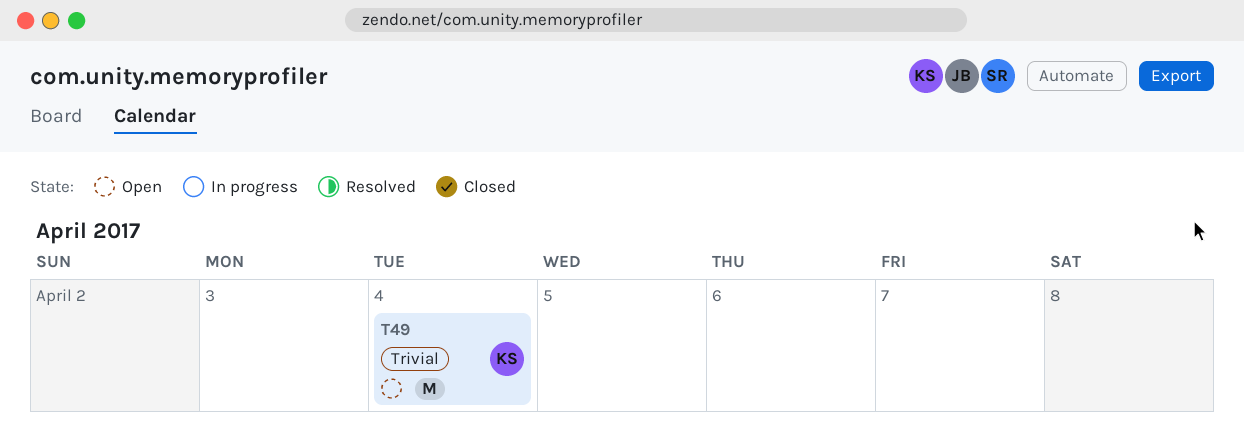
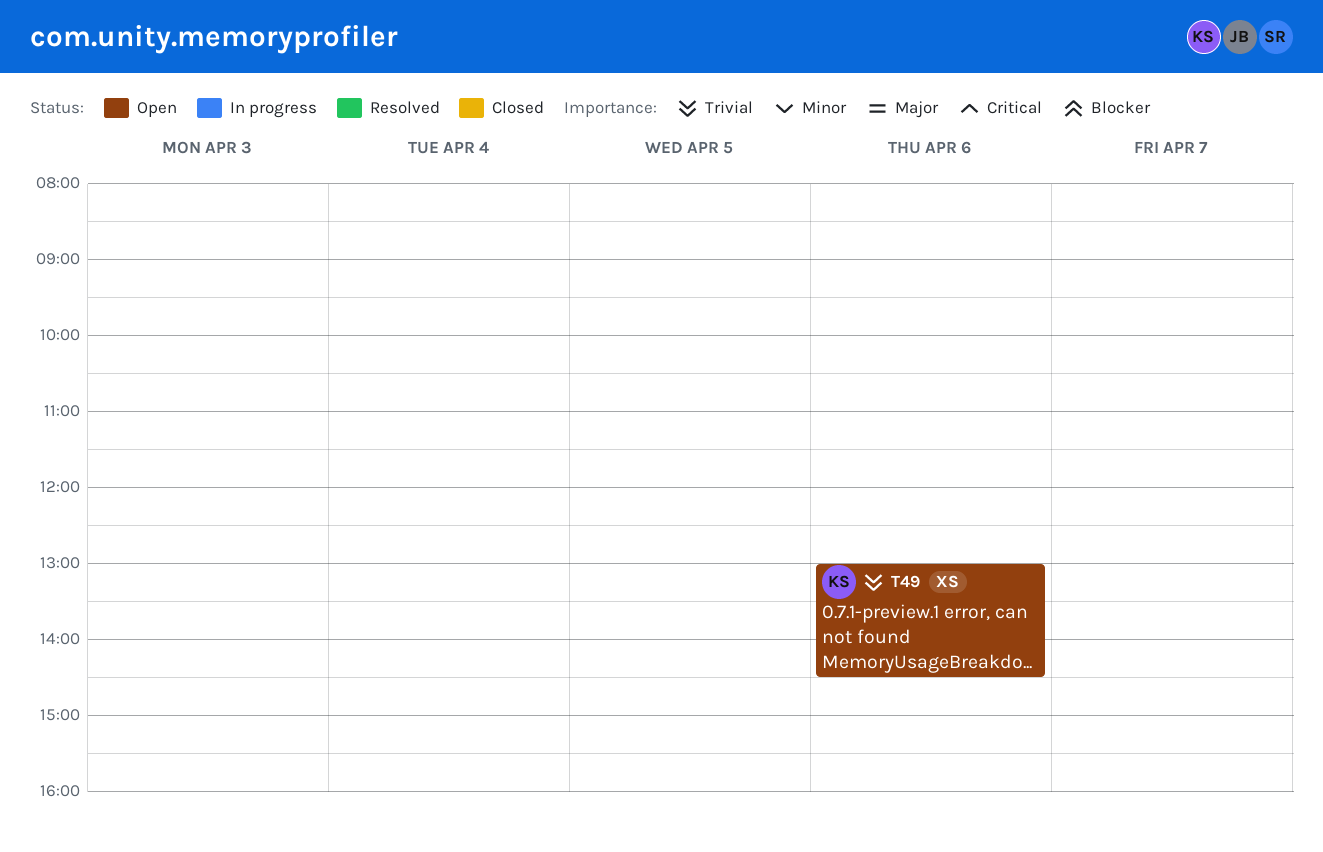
T49, estimate: M -> XS
T49, day: Apr 4 -> Apr 6

